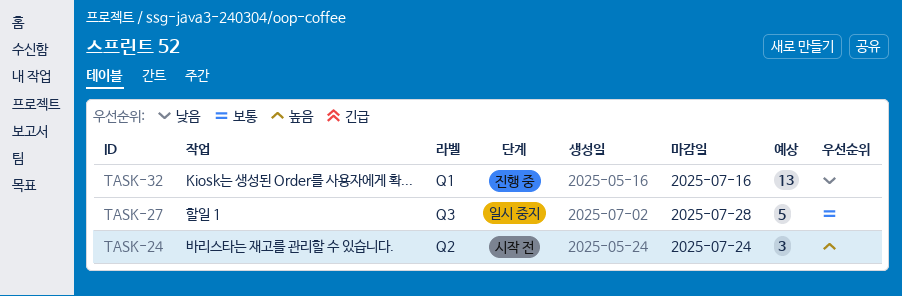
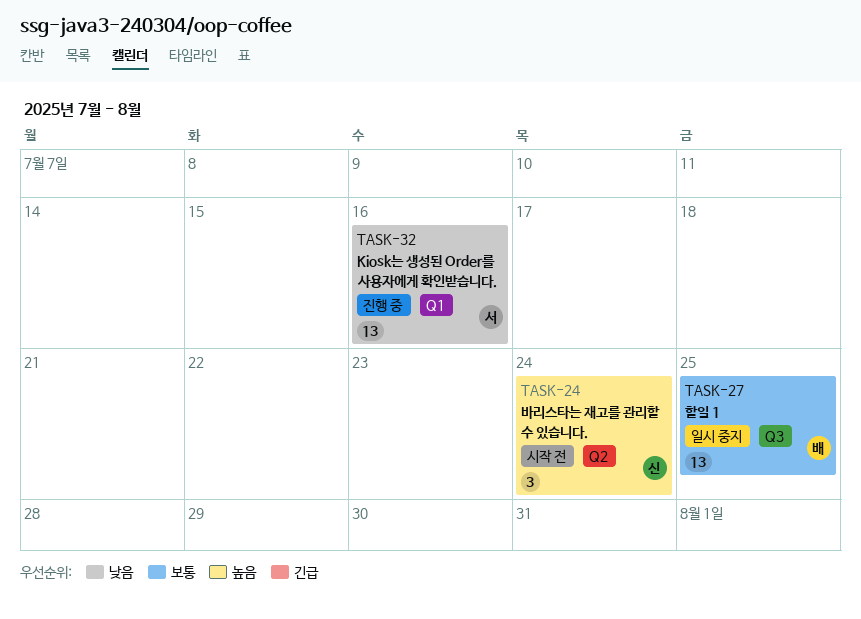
TASK-27, estimate: 5 -> 13
TASK-27, due: Jul 28 -> Jul 25

